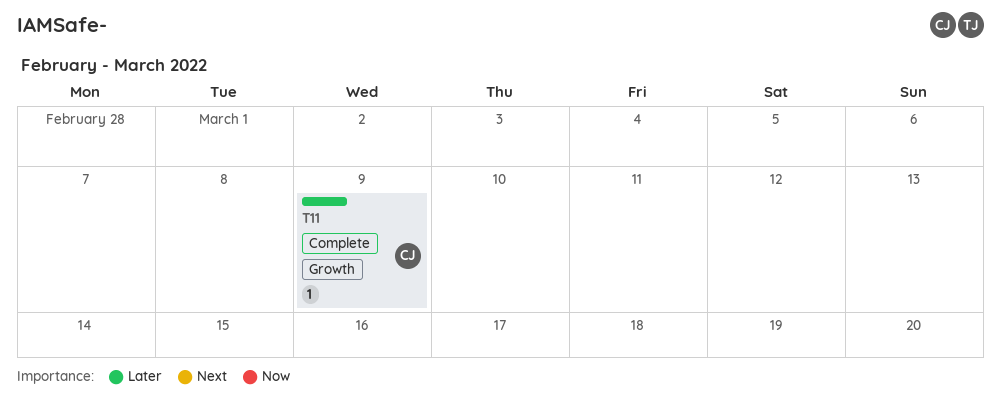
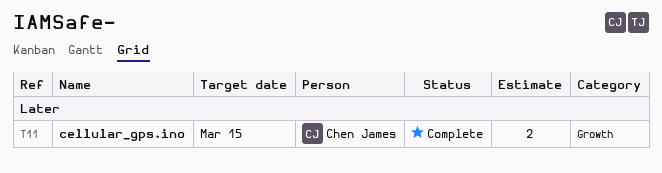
T11, estimate: 1 -> 2
T11, due: Mar 9 -> Mar 15

